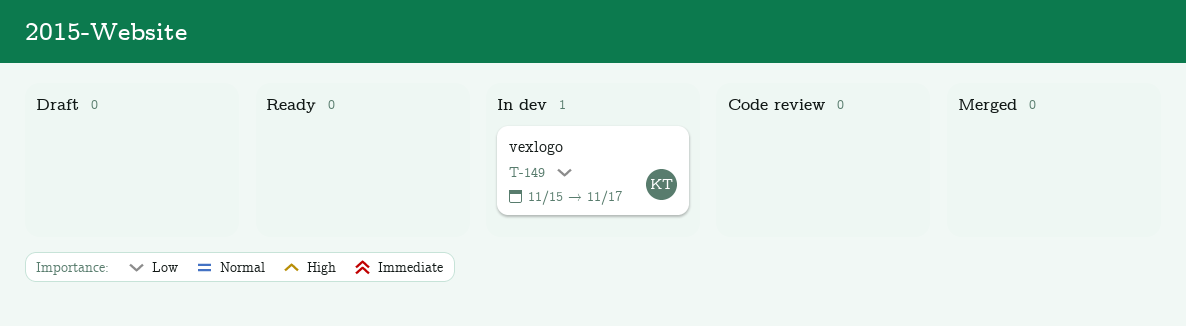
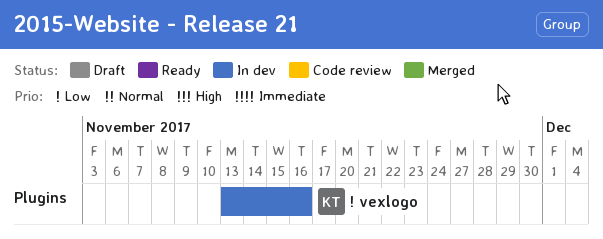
vexlogo, start: Nov 15 -> Nov 13
vexlogo, due: Nov 17 -> Nov 16

